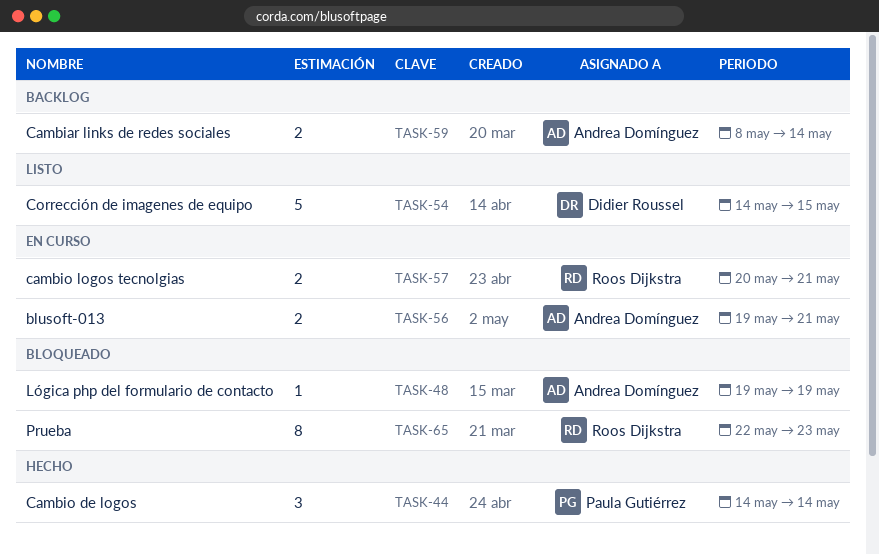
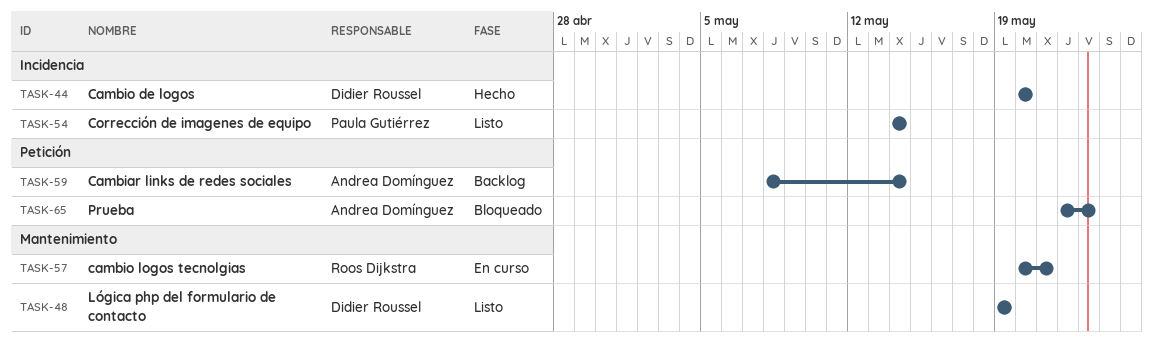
TASK-44, owner: Paula Gutiérrez -> Didier Roussel
TASK-44, start: May 14 -> May 20
TASK-44, due: May 14 -> May 20
TASK-48, status: Bloqueado -> Listo
TASK-48, owner: Andrea Domínguez -> Didier Roussel
TASK-54, owner: Didier Roussel -> Paula Gutiérrez
TASK-54, due: May 15 -> May 14
TASK-56: present -> none
TASK-65, owner: Roos Dijkstra -> Andrea Domínguez

